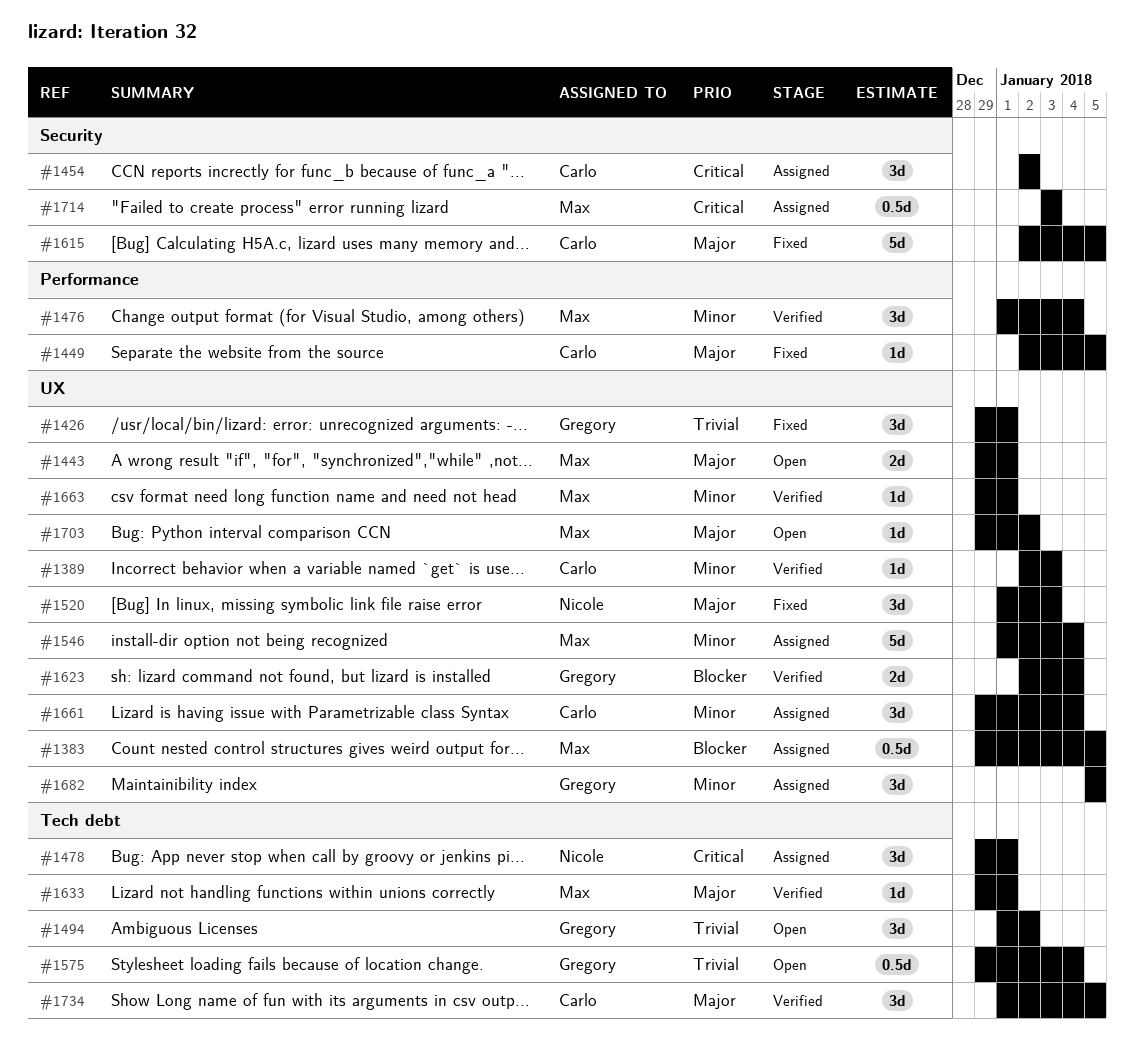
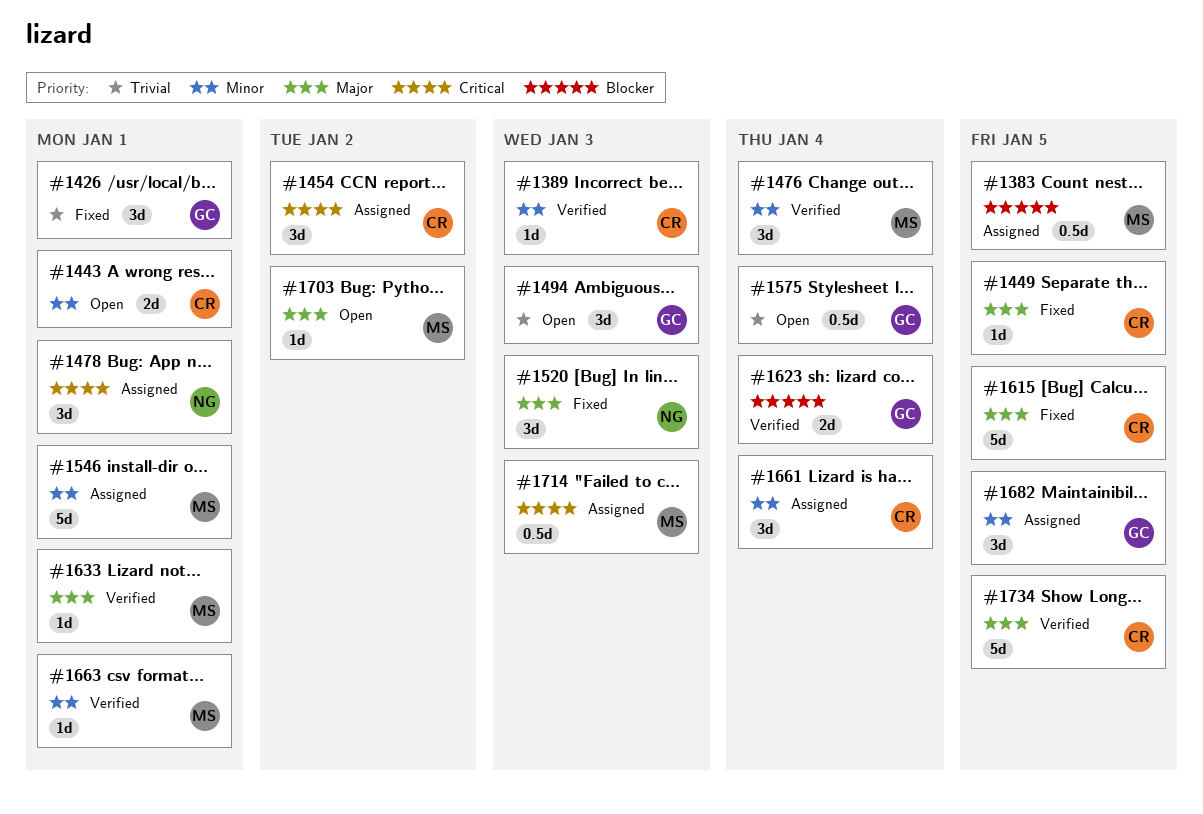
#1443, owner: Max -> Carlo
#1443, priority: Major -> Minor
#1494, due: Jan 2 -> Jan 3
#1546, due: Jan 4 -> Jan 1
#1734, estimate: 3d -> 5d

